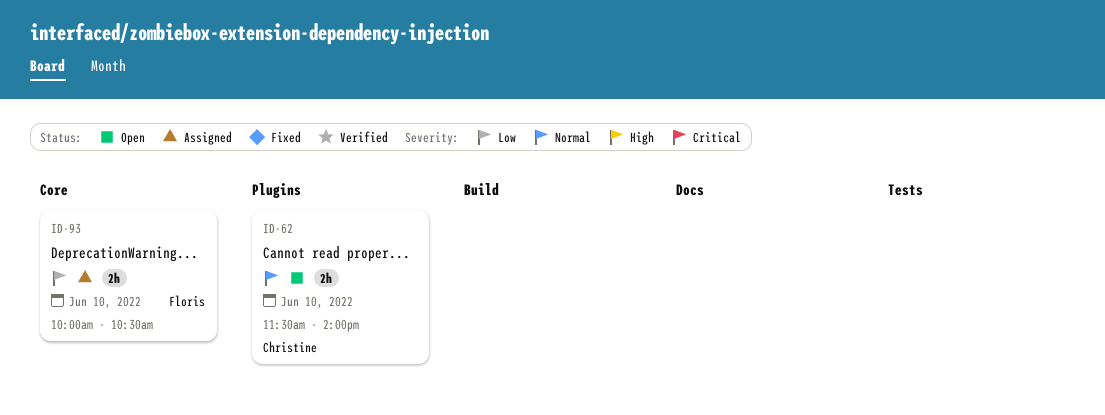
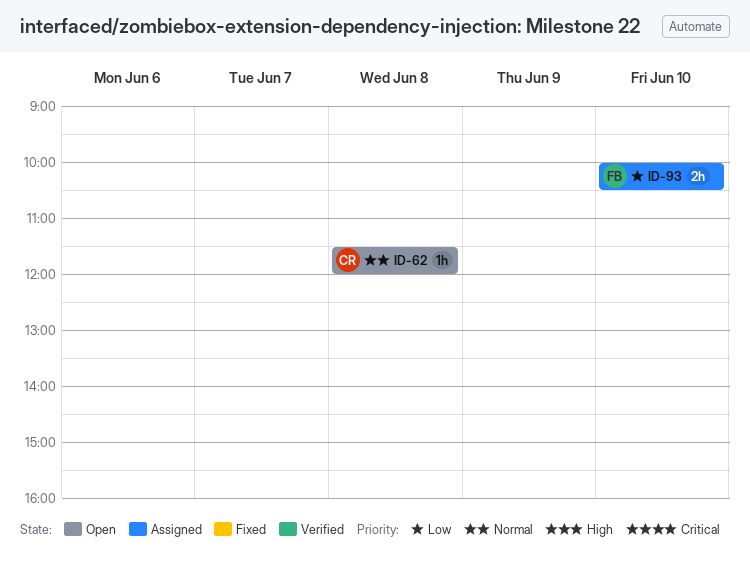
ID-62, estimate: 2h -> 1h
ID-62, day: Jun 10 -> Jun 8
ID-62, ends: 14:00 -> 12:00

